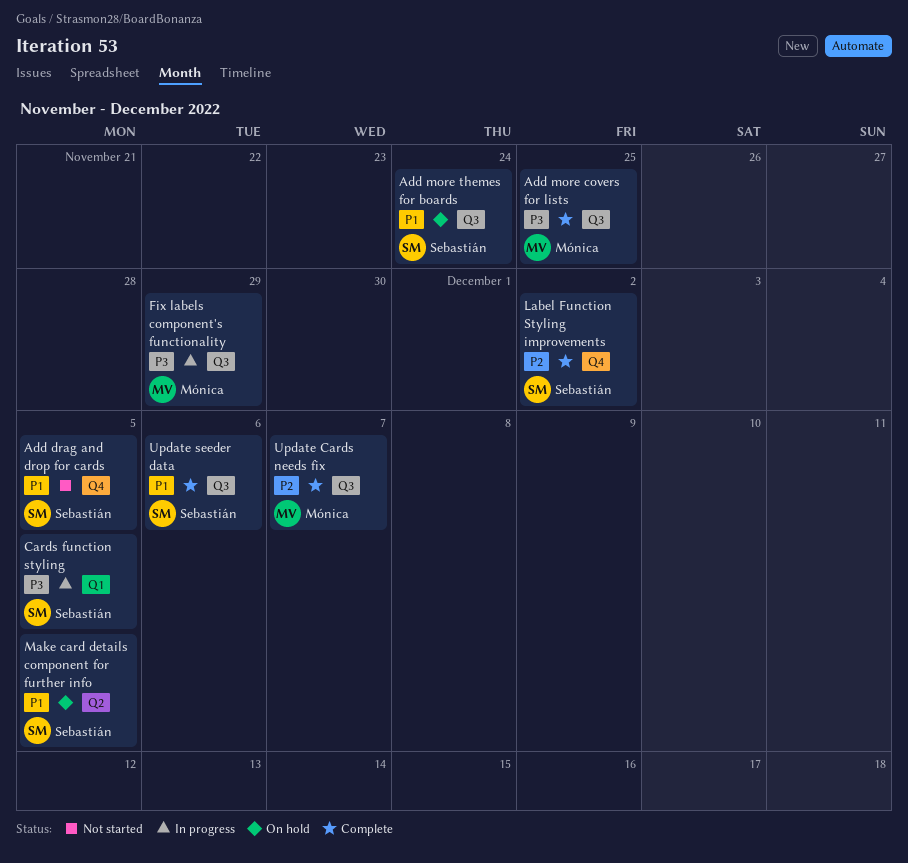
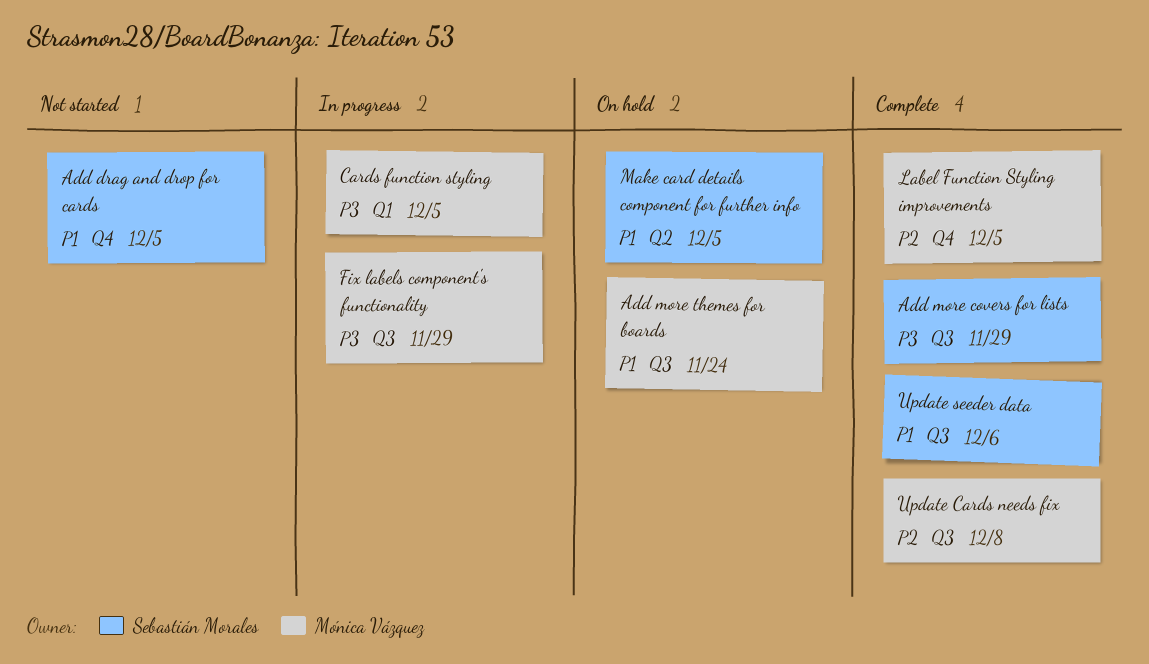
Add more covers for lists, owner: Mónica Vázquez -> Sebastián Morales
Add more covers for lists, due: Nov 25 -> Nov 29
Add more themes for boards, owner: Sebastián Morales -> Mónica Vázquez
Cards function styling, owner: Sebastián Morales -> Mónica Vázquez
Label Function Styling improvements, owner: Sebastián Morales -> Mónica Vázquez
Label Function Styling improvements, due: Dec 2 -> Dec 5
Update Cards needs fix, due: Dec 7 -> Dec 8

